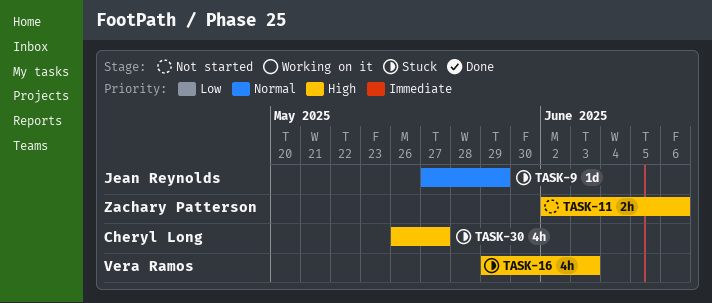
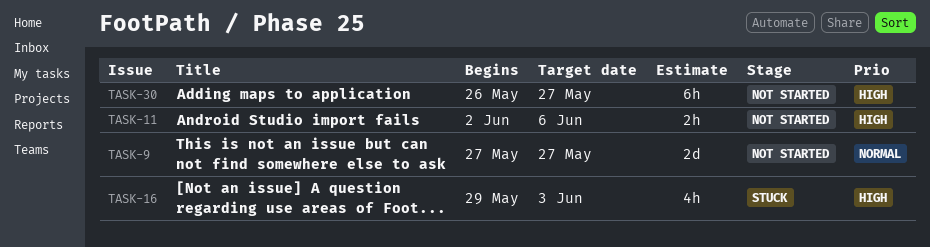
TASK-9, status: Stuck -> Not started
TASK-9, estimate: 1d -> 2d
TASK-9, due: May 29 -> May 27
TASK-30, status: Stuck -> Not started
TASK-30, estimate: 4h -> 6h

